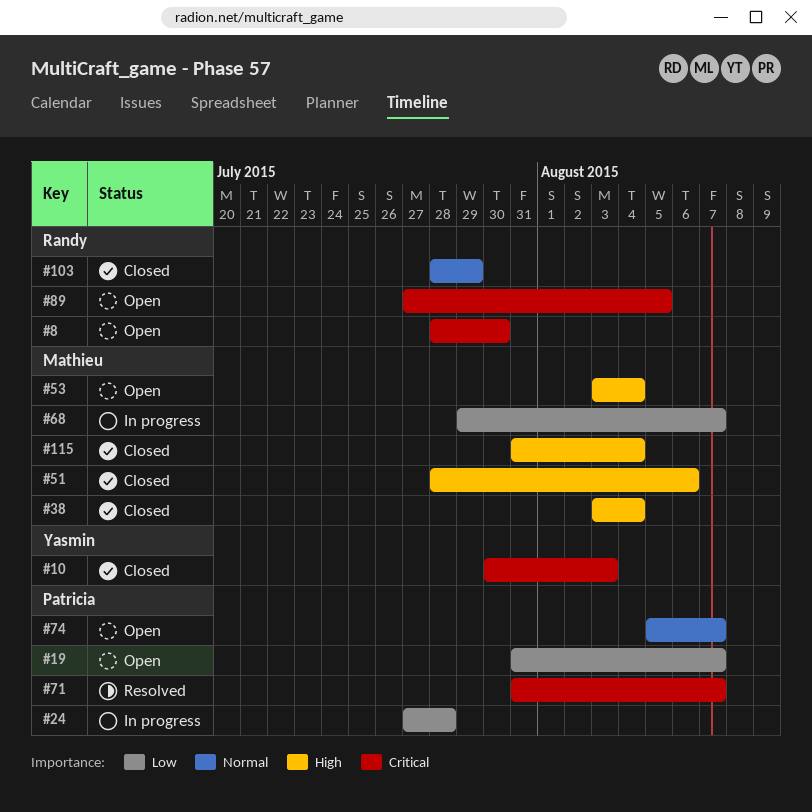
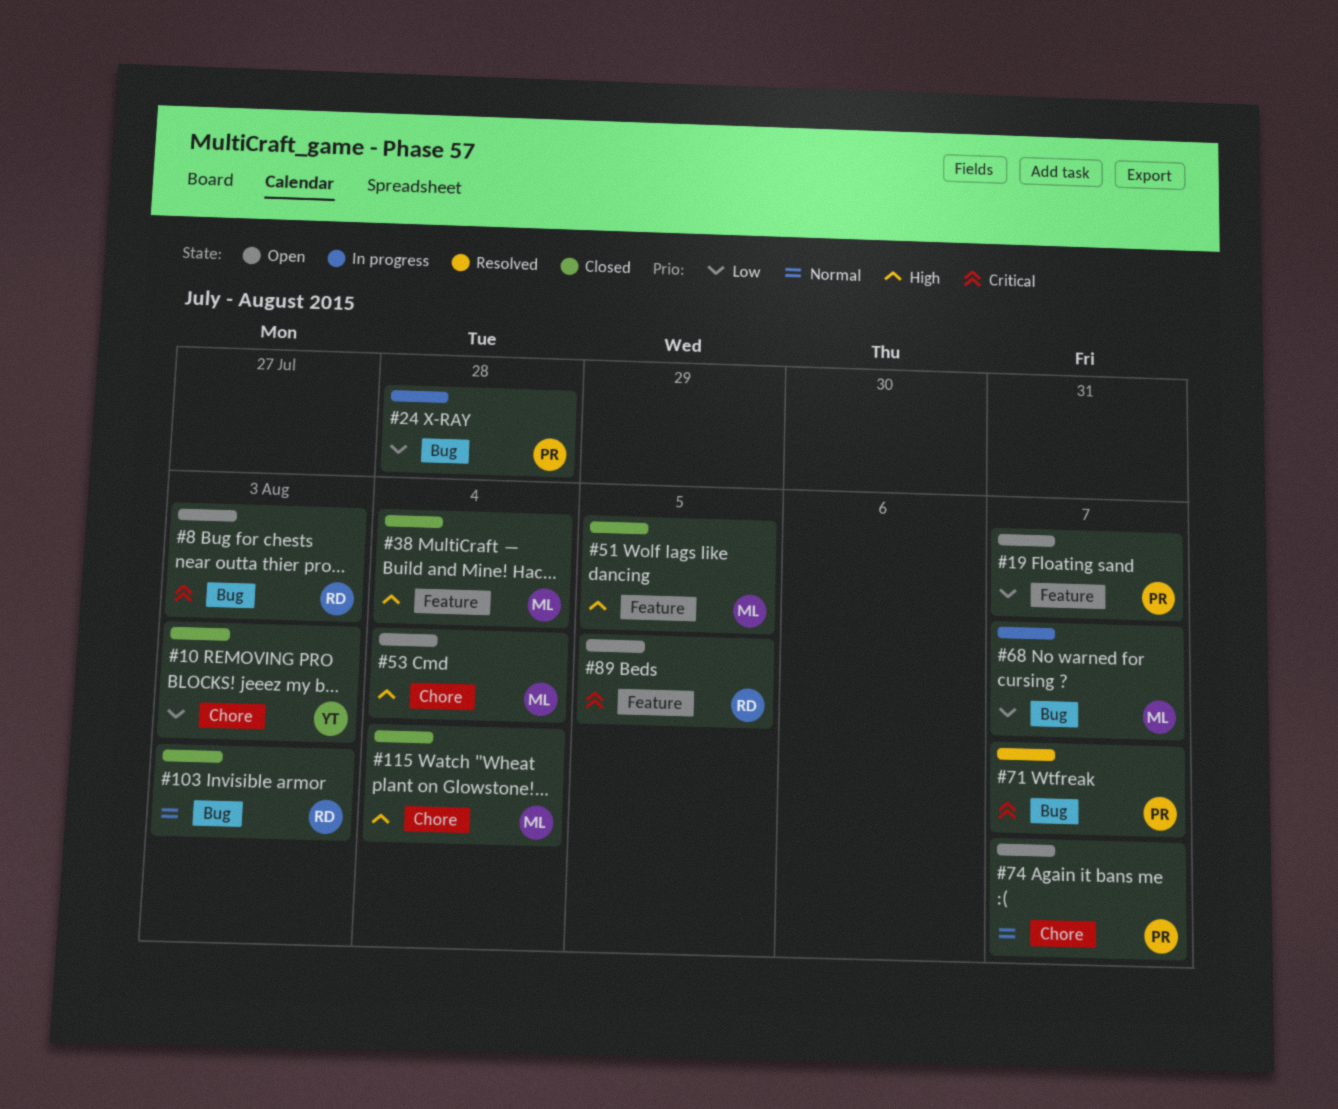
#8, due: Jul 30 -> Aug 3
#10, priority: Critical -> Low
#51, due: Aug 6 -> Aug 5
#103, due: Jul 29 -> Aug 3

